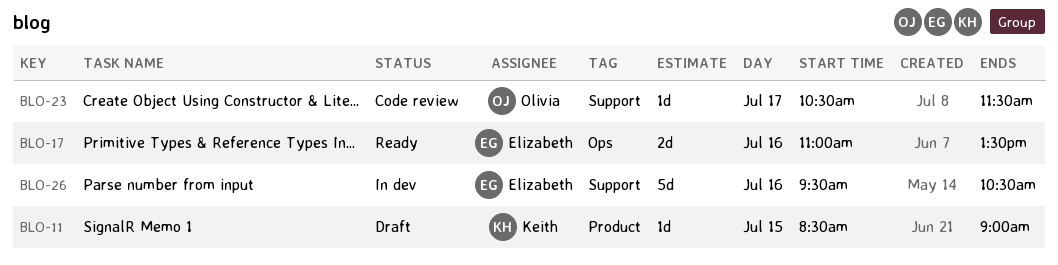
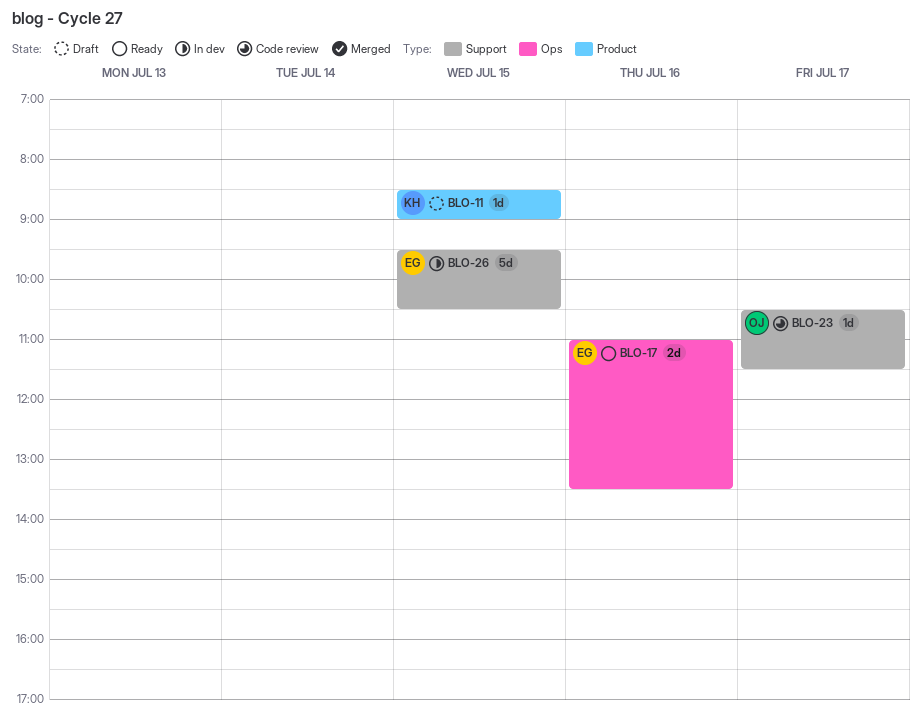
BLO-26, day: Jul 16 -> Jul 15

